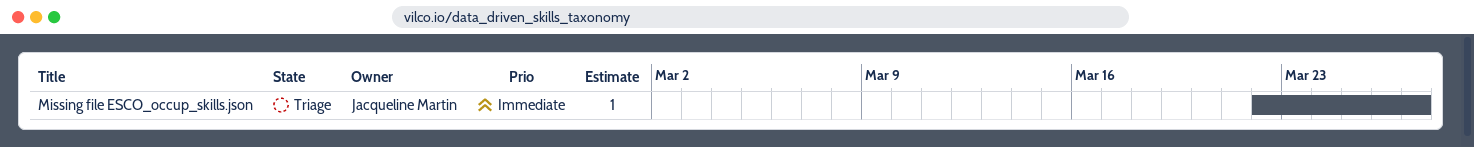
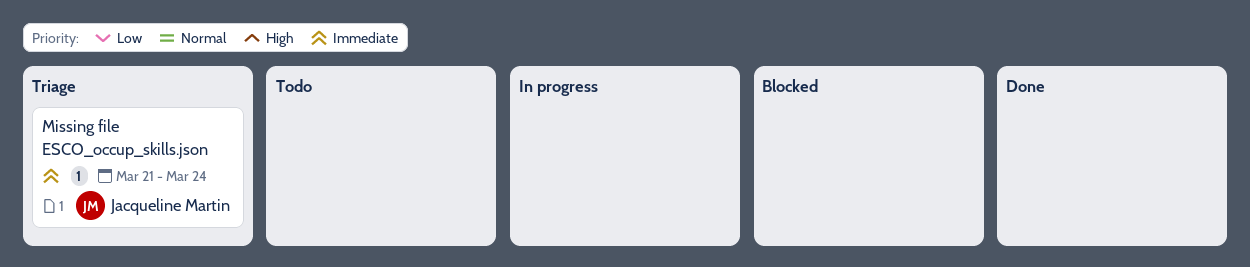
Missing file ESCO_occup_skills.json, start: Mar 22 -> Mar 21
Missing file ESCO_occup_skills.json, due: Mar 27 -> Mar 24

